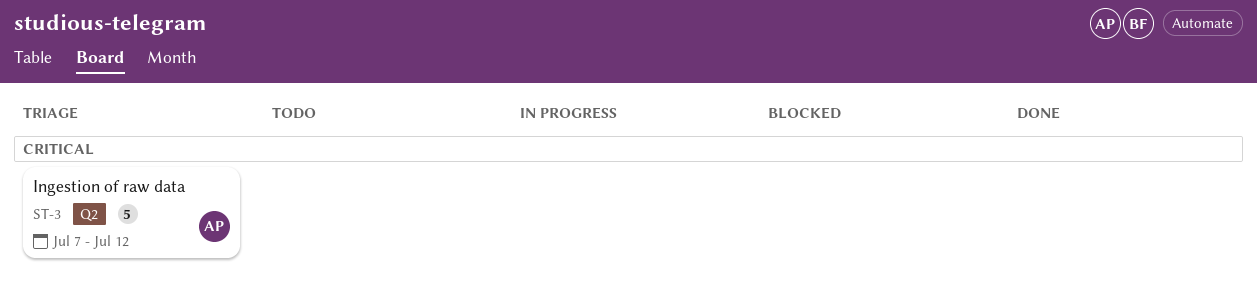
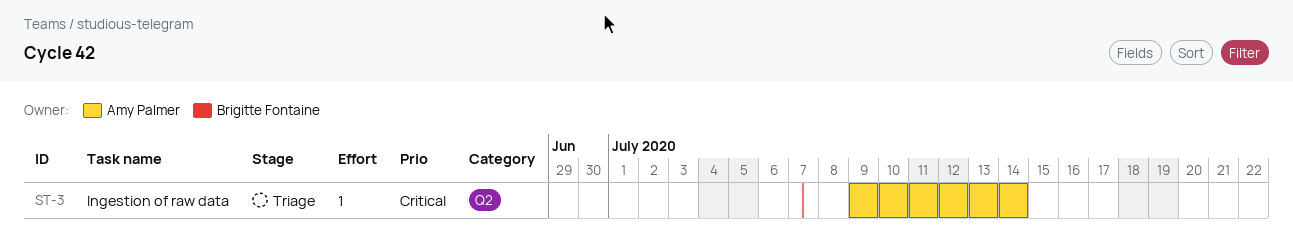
ST-3, estimate: 5 -> 1
ST-3, start: Jul 7 -> Jul 9
ST-3, due: Jul 12 -> Jul 14

